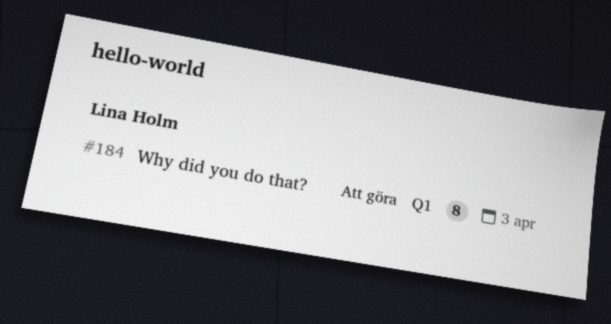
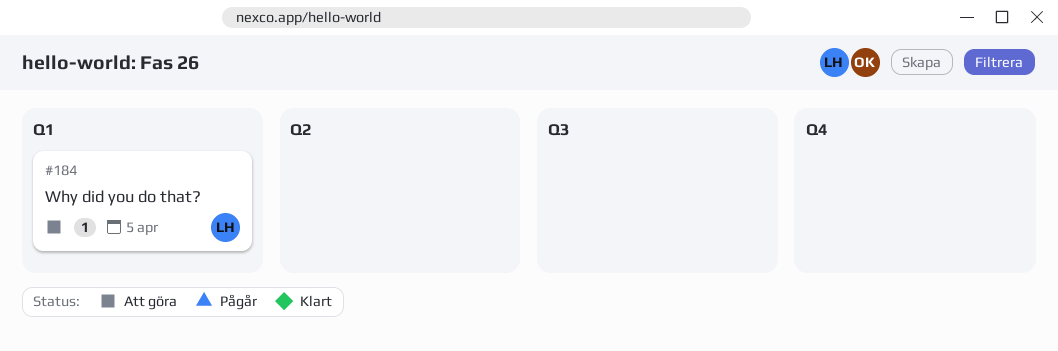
#184, estimate: 8 -> 1
#184, due: Apr 3 -> Apr 5

